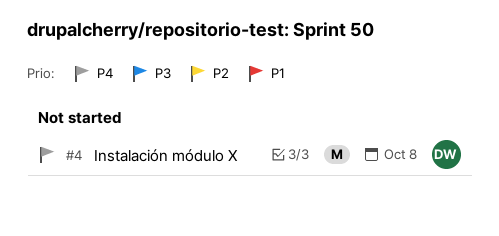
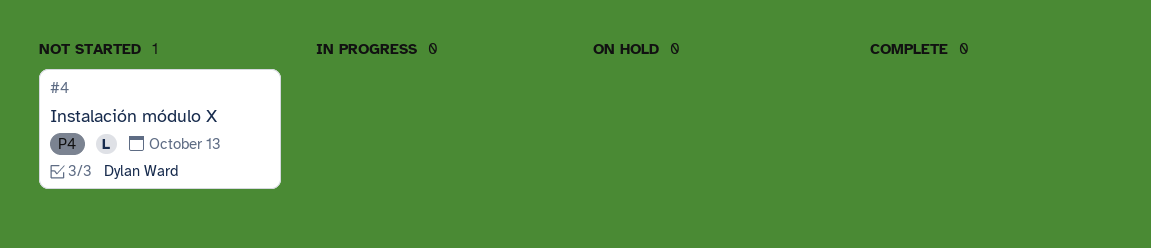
#4, estimate: M -> L
#4, due: Oct 8 -> Oct 13

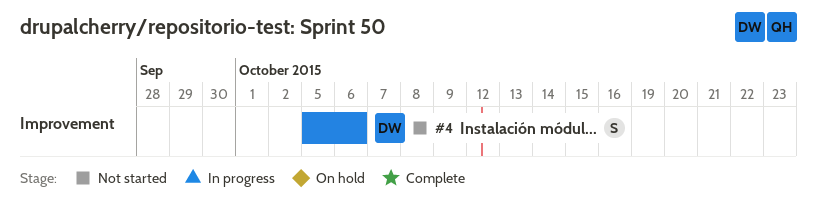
#4, estimate: L -> S
#4, due: Oct 13 -> Oct 6

